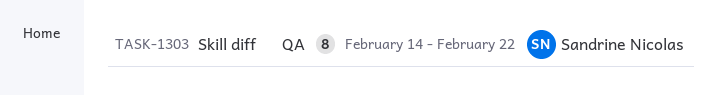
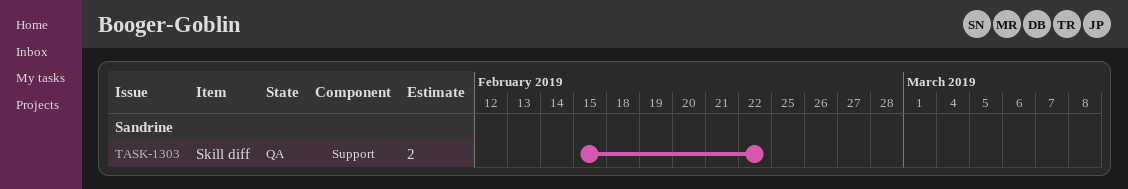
TASK-1303, estimate: 8 -> 2
TASK-1303, start: Feb 14 -> Feb 15

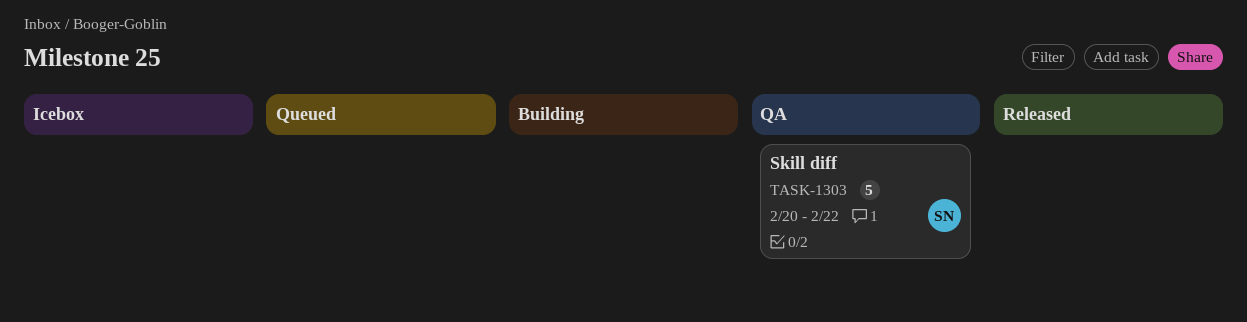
TASK-1303, estimate: 2 -> 5
TASK-1303, start: Feb 15 -> Feb 20

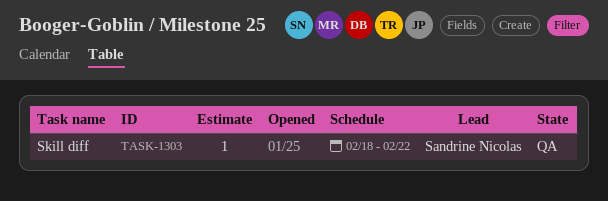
TASK-1303, estimate: 5 -> 1
TASK-1303, start: Feb 20 -> Feb 18

